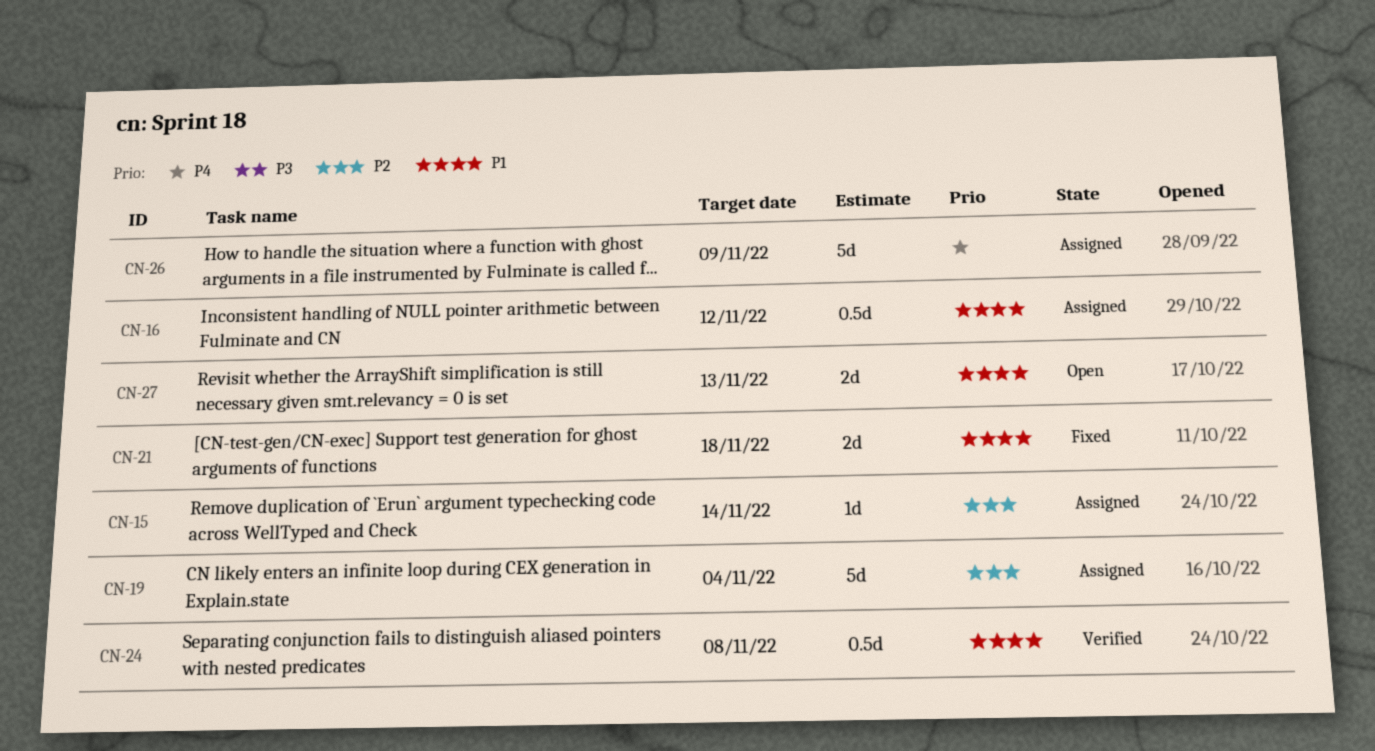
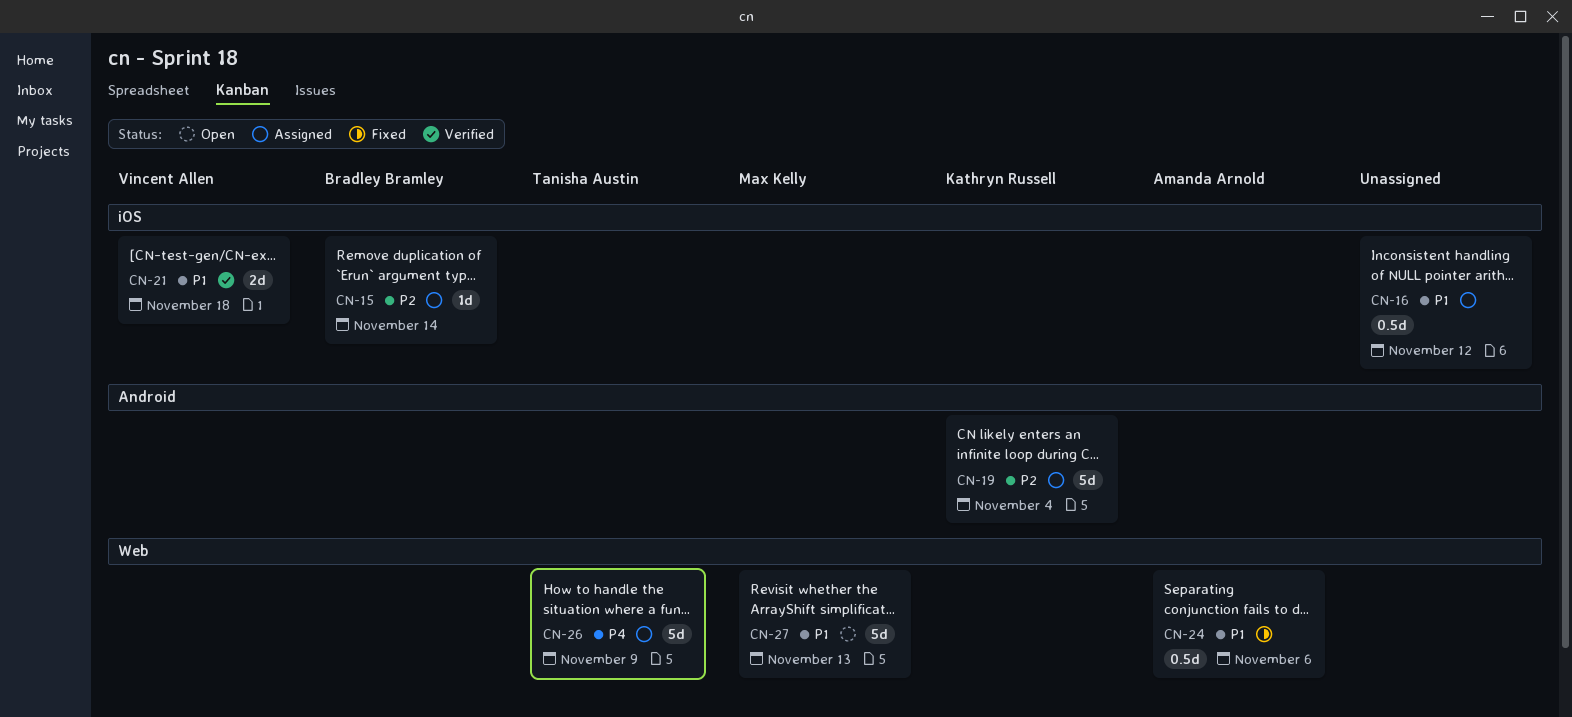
CN-21, status: Fixed -> Verified
CN-24, status: Verified -> Fixed
CN-24, due: Nov 8 -> Nov 6
CN-27, estimate: 2d -> 5d

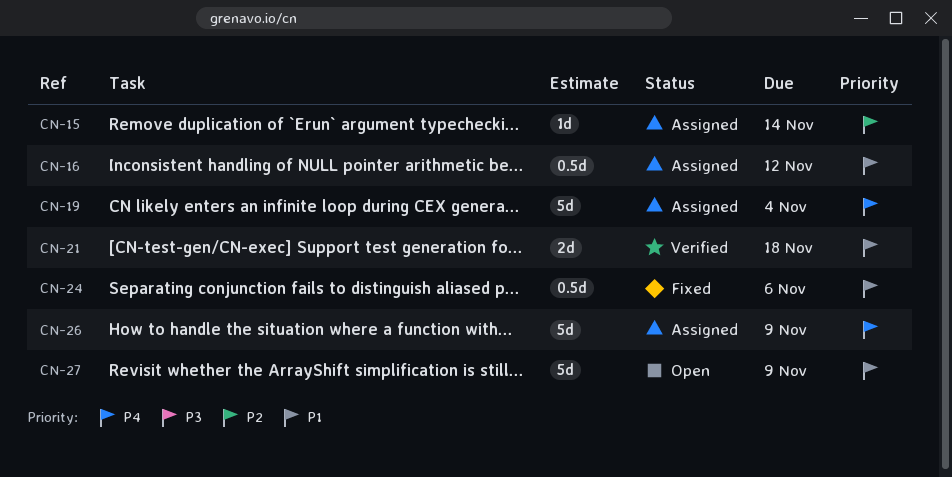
CN-19, priority: P2 -> P4
CN-27, due: Nov 13 -> Nov 9

